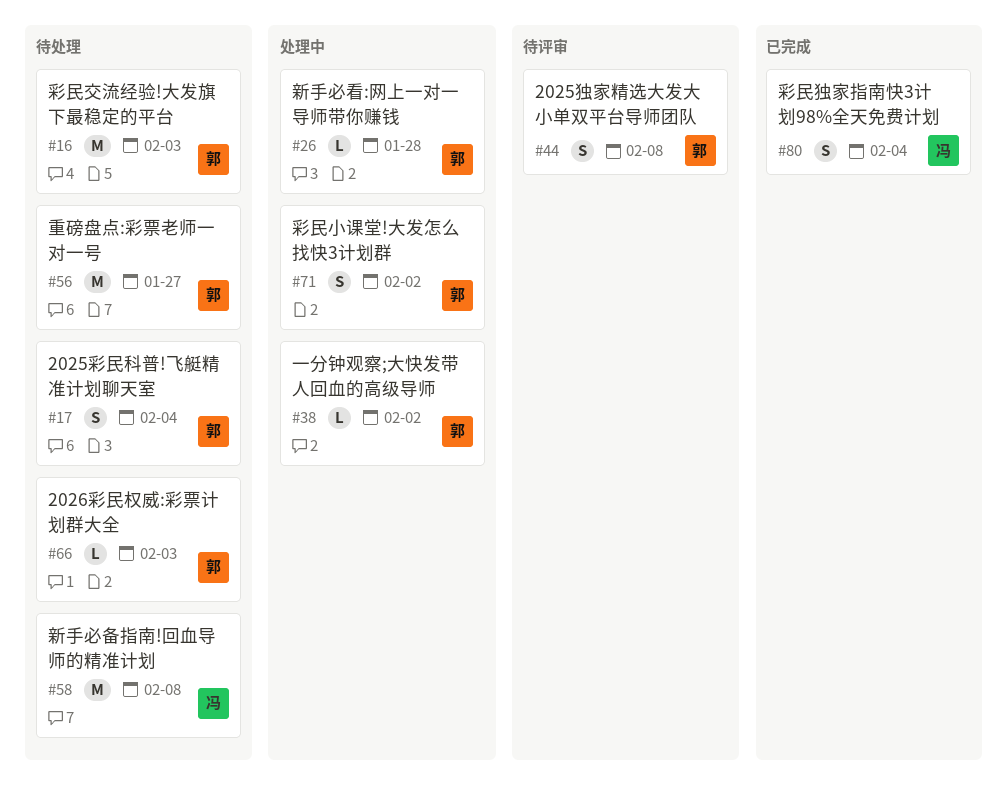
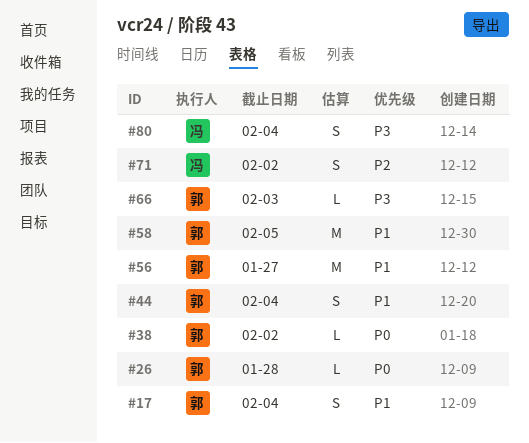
#16: present -> none
#44, due: Feb 8 -> Feb 4
#58, owner: 冯 -> 郭
#58, due: Feb 8 -> Feb 5
#71, owner: 郭 -> 冯

